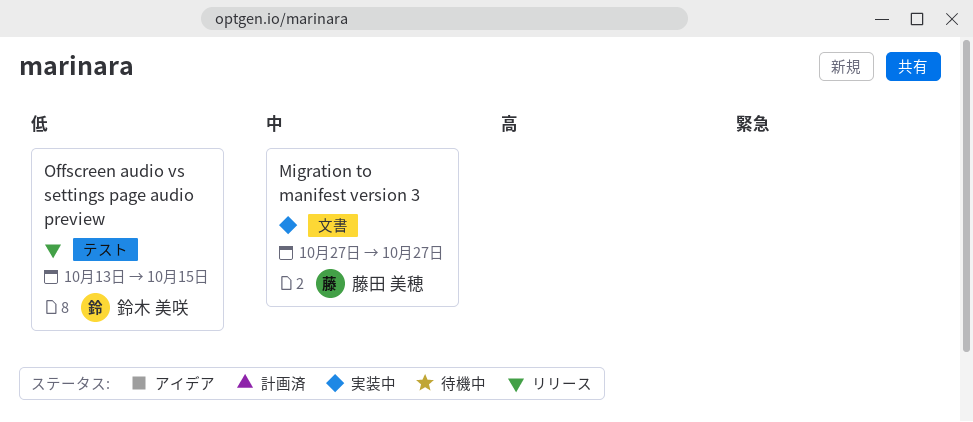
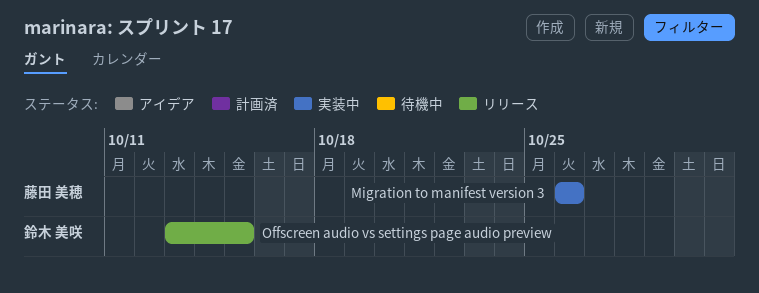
Migration to manifest version 3, start: Oct 27 -> Oct 26
Migration to manifest version 3, due: Oct 27 -> Oct 26

